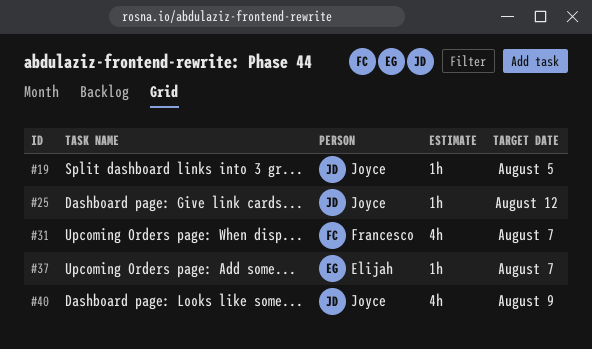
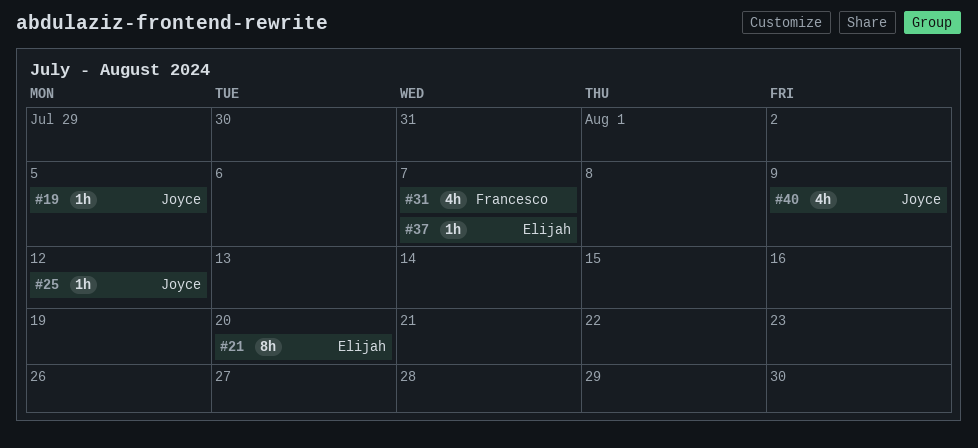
#21: none -> present

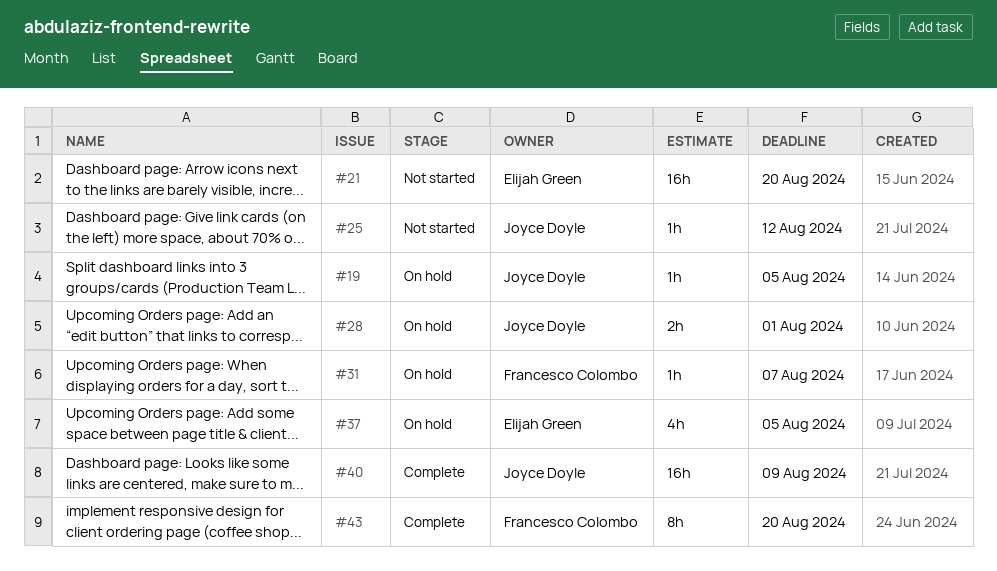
#21, estimate: 8h -> 16h
#28: none -> present
#31, estimate: 4h -> 1h
#37, estimate: 1h -> 4h
#37, due: Aug 7 -> Aug 5
#40, estimate: 4h -> 16h
#43: none -> present

